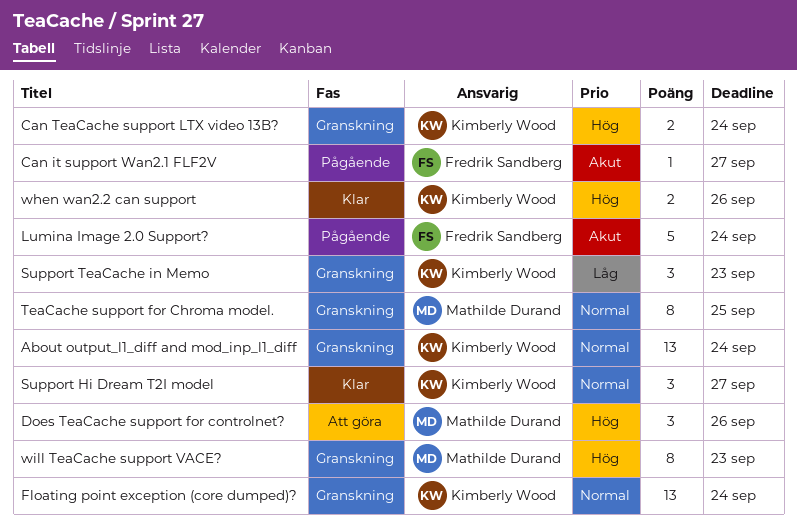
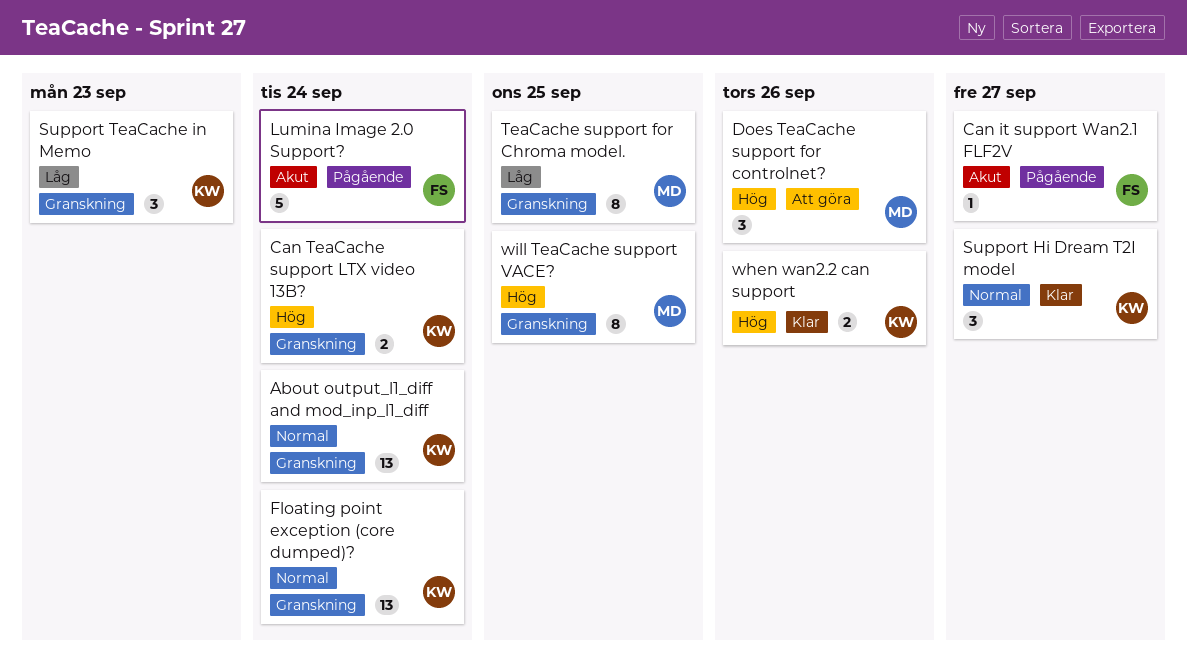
TeaCache support for Chroma model., priority: Normal -> Låg
will TeaCache support VACE?, due: Sep 23 -> Sep 25

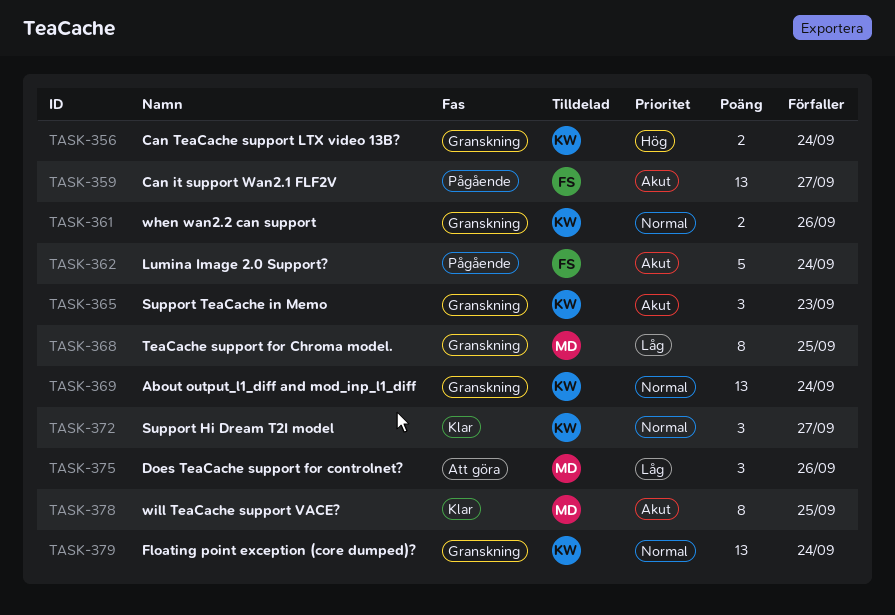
Can it support Wan2.1 FLF2V, estimate: 1 -> 13
Does TeaCache support for controlnet?, priority: Hög -> Låg
Support TeaCache in Memo, priority: Låg -> Akut
when wan2.2 can support, status: Klar -> Granskning
when wan2.2 can support, priority: Hög -> Normal
will TeaCache support VACE?, status: Granskning -> Klar
will TeaCache support VACE?, priority: Hög -> Akut

